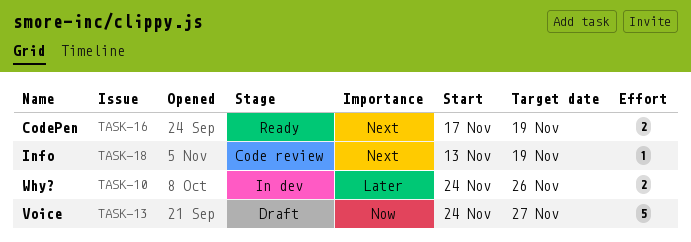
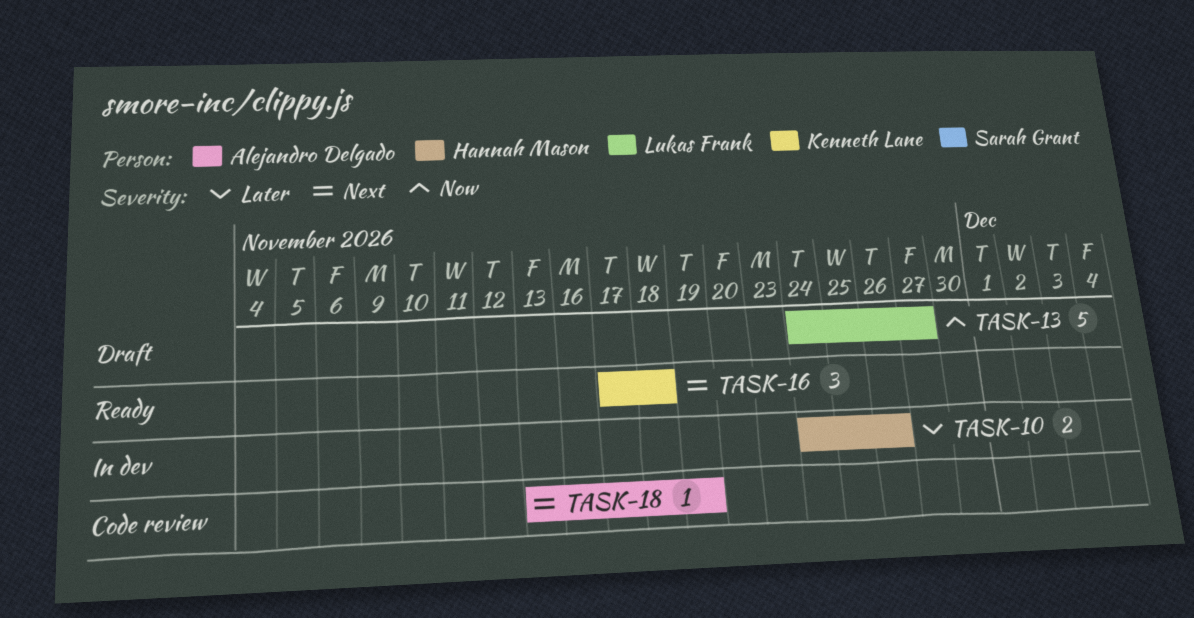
TASK-16, estimate: 2 -> 3
TASK-16, due: Nov 19 -> Nov 18

